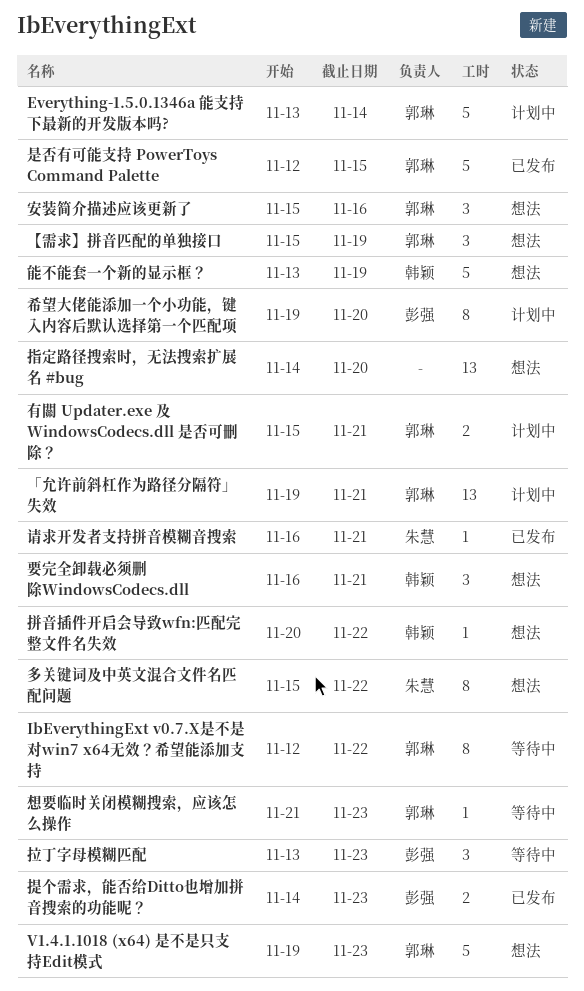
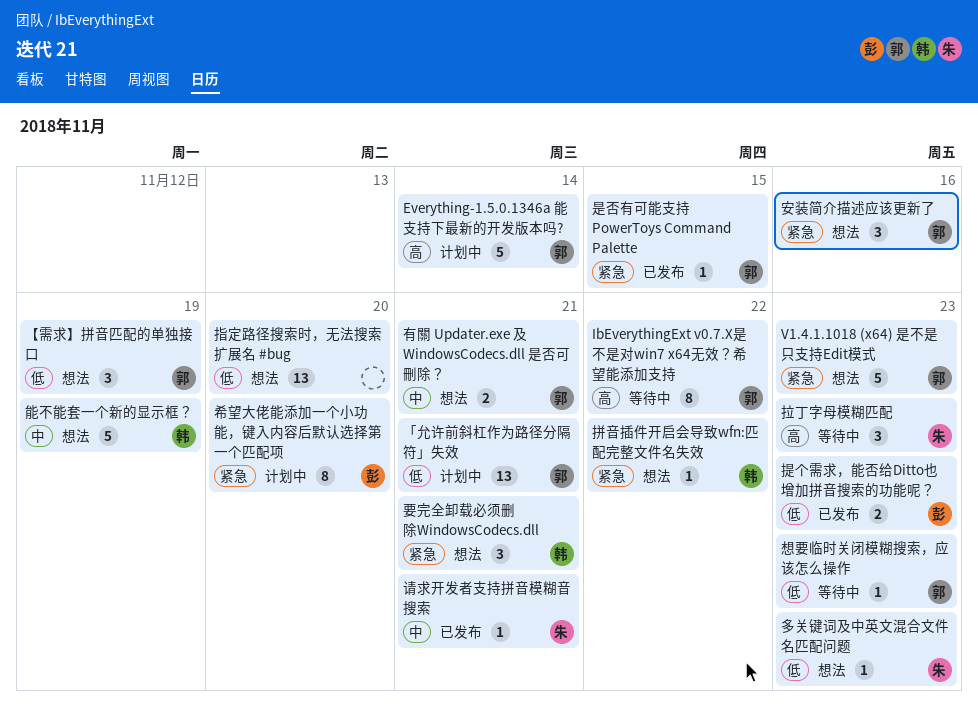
多关键词及中英文混合文件名匹配问题, estimate: 8 -> 1
多关键词及中英文混合文件名匹配问题, due: Nov 22 -> Nov 23
拉丁字母模糊匹配, owner: 彭强 -> 朱慧
是否有可能支持 PowerToys Command Palette, estimate: 5 -> 1
有關 Updater.exe 及 WindowsCodecs.dll 是否可刪除？, status: 计划中 -> 想法

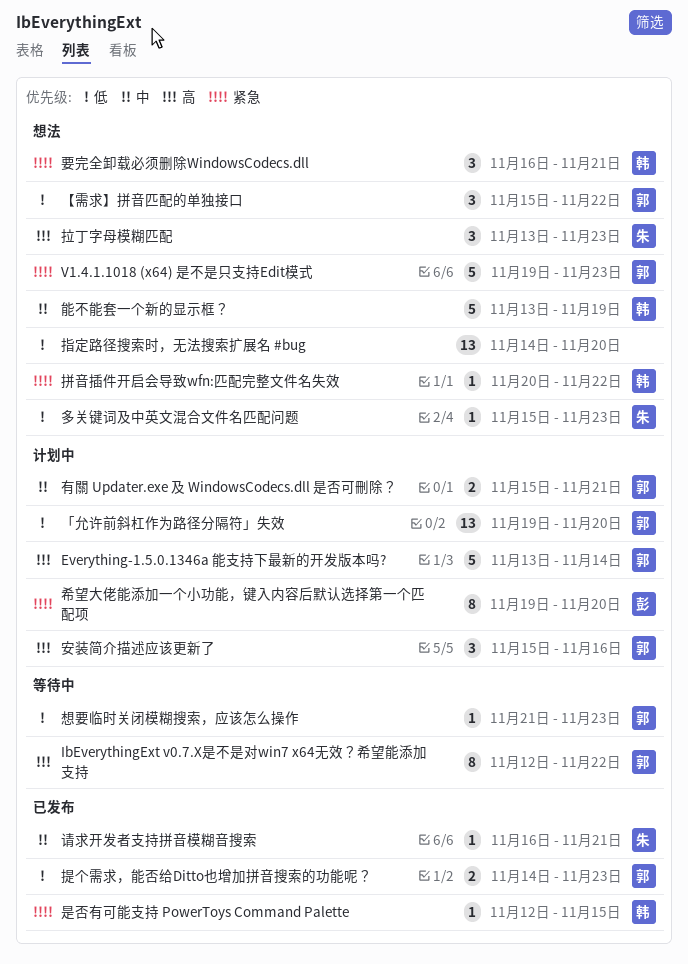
「允许前斜杠作为路径分隔符」失效, due: Nov 21 -> Nov 20
【需求】拼音匹配的单独接口, due: Nov 19 -> Nov 22
安装简介描述应该更新了, status: 想法 -> 计划中
安装简介描述应该更新了, priority: 紧急 -> 高
拉丁字母模糊匹配, status: 等待中 -> 想法
提个需求，能否给Ditto也增加拼音搜索的功能呢？, owner: 彭 -> 郭
是否有可能支持 PowerToys Command Palette, owner: 郭 -> 韩
有關 Updater.exe 及 WindowsCodecs.dll 是否可刪除？, status: 想法 -> 计划中

